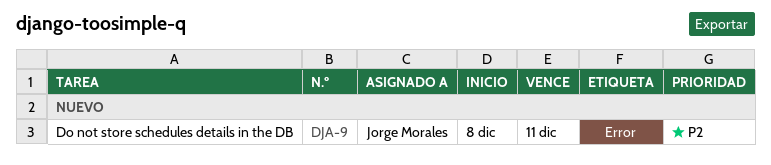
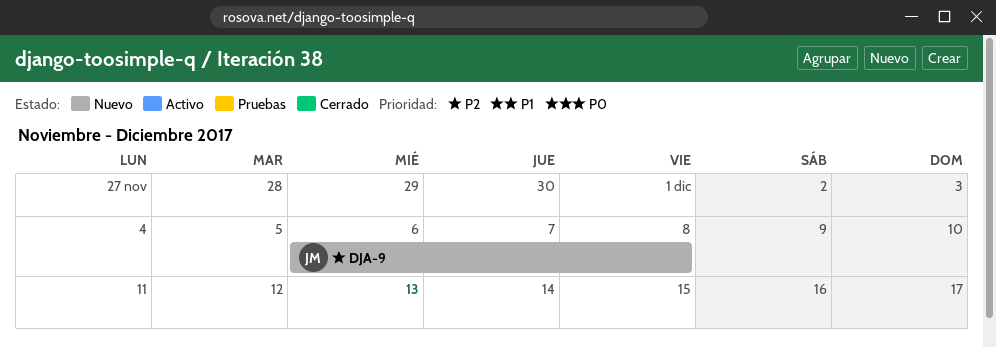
DJA-9, start: Dec 8 -> Dec 6
DJA-9, due: Dec 11 -> Dec 8

